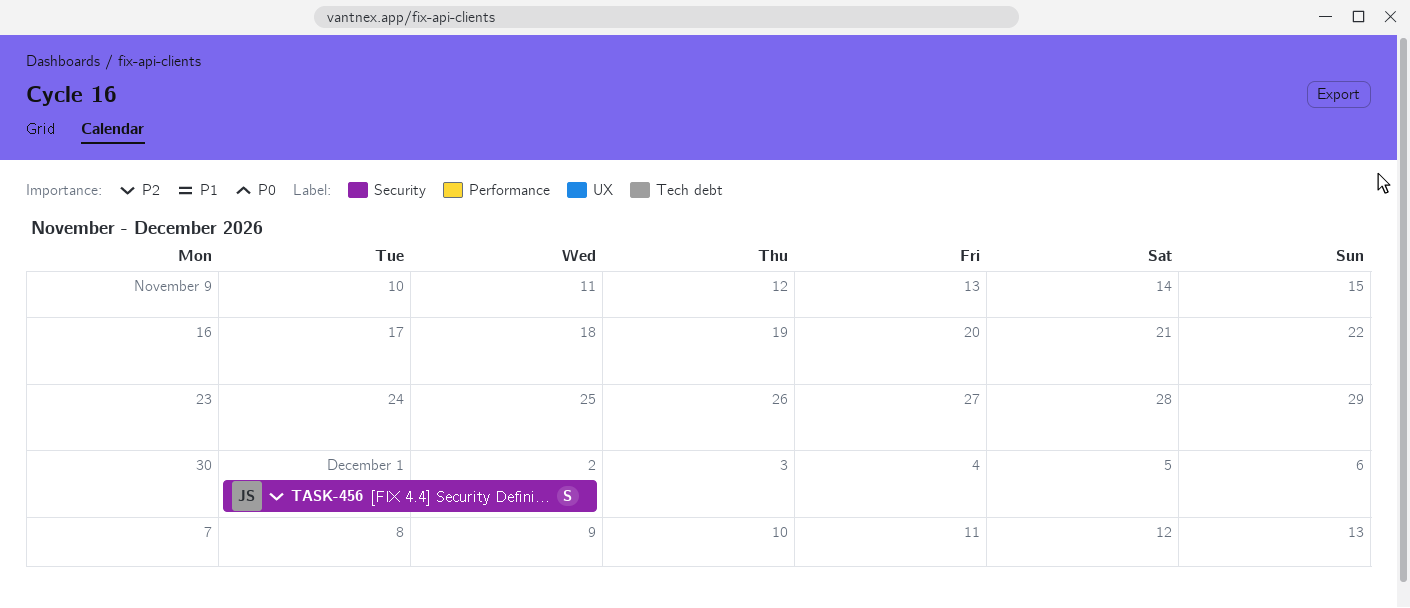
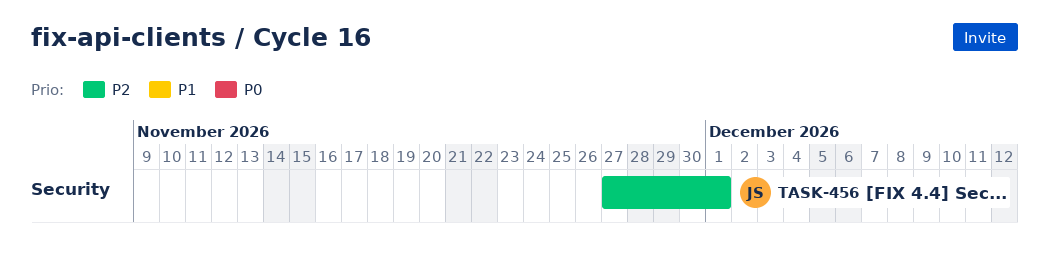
TASK-456, start: Dec 1 -> Nov 27
TASK-456, due: Dec 2 -> Dec 1

